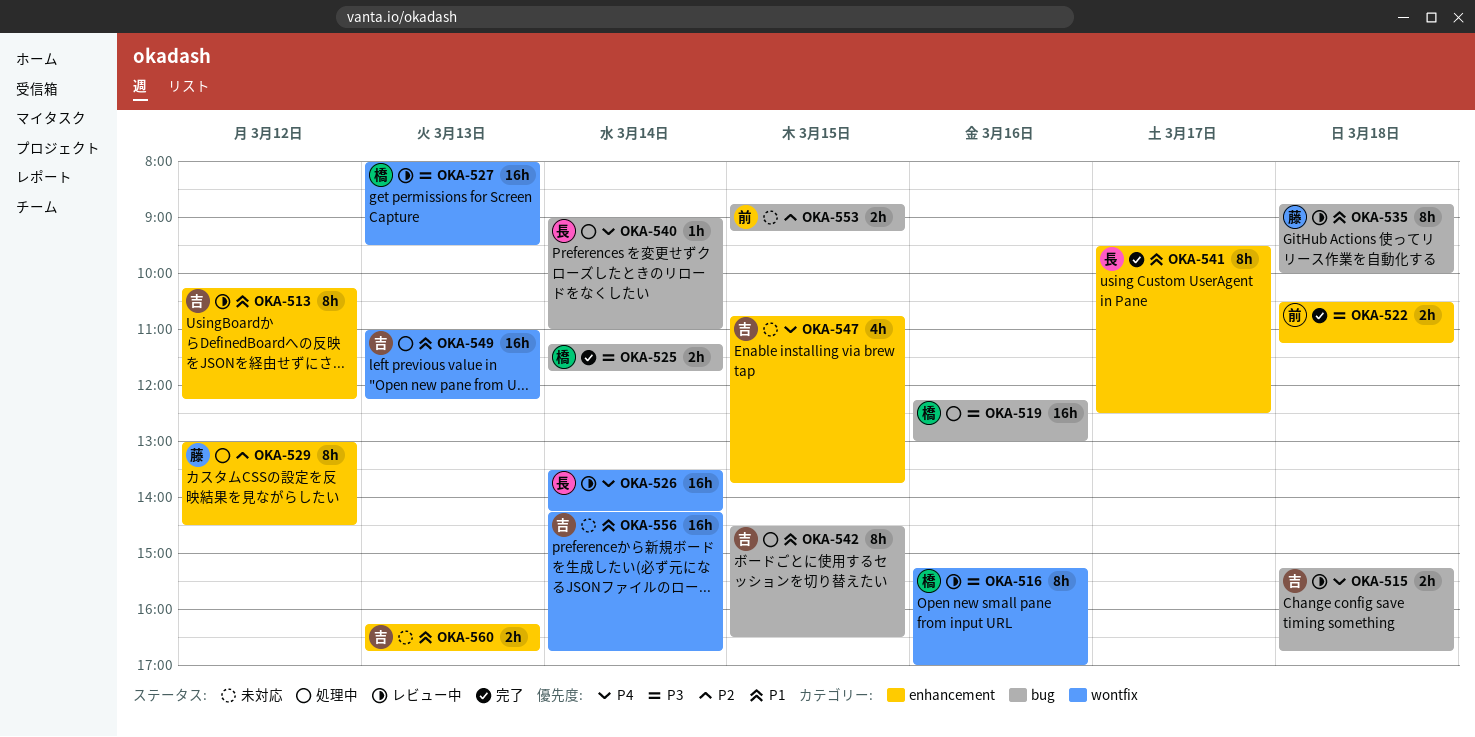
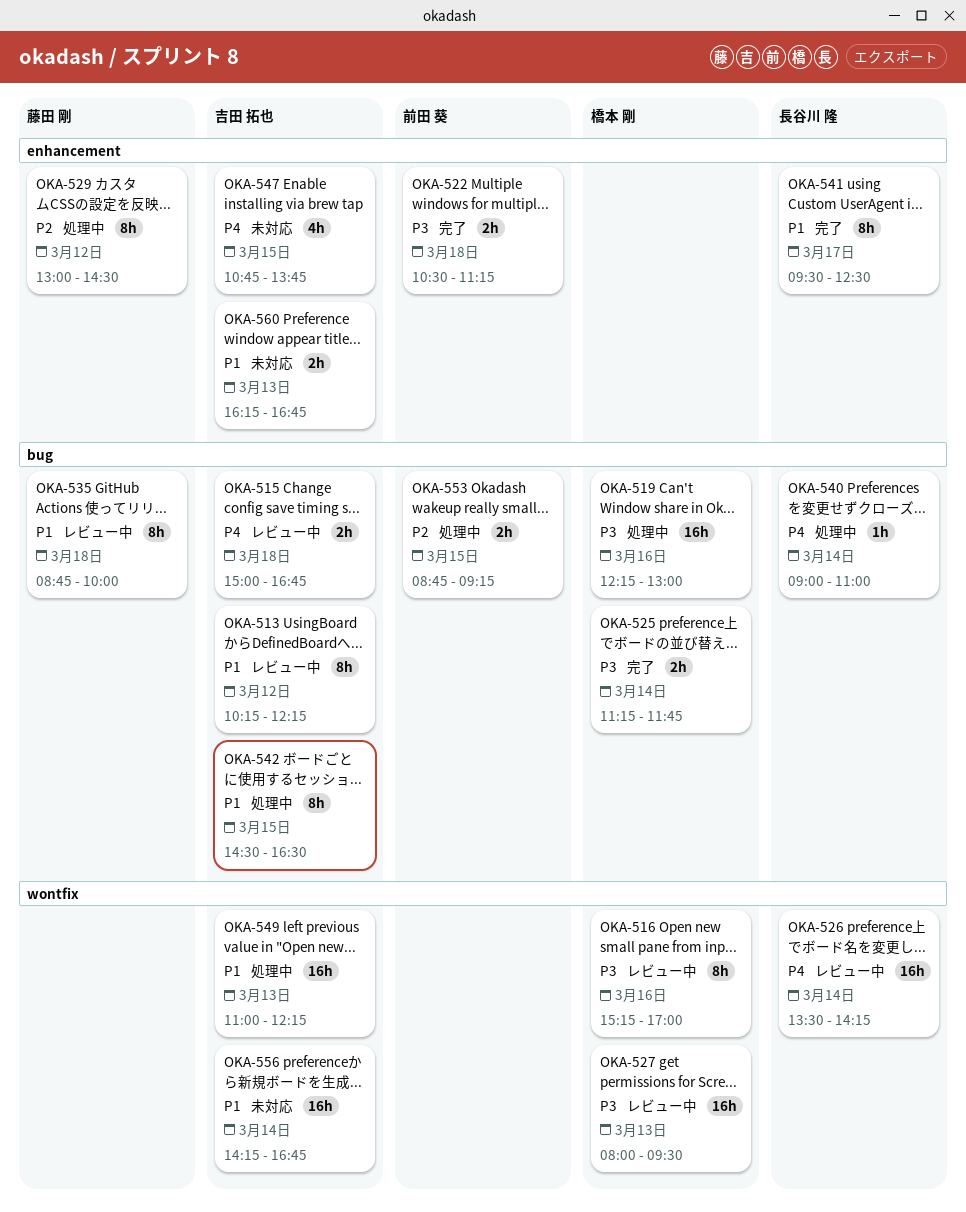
OKA-513, label: enhancement -> bug
OKA-515, begins: 15:15 -> 15:00
OKA-553, status: 未対応 -> 処理中

